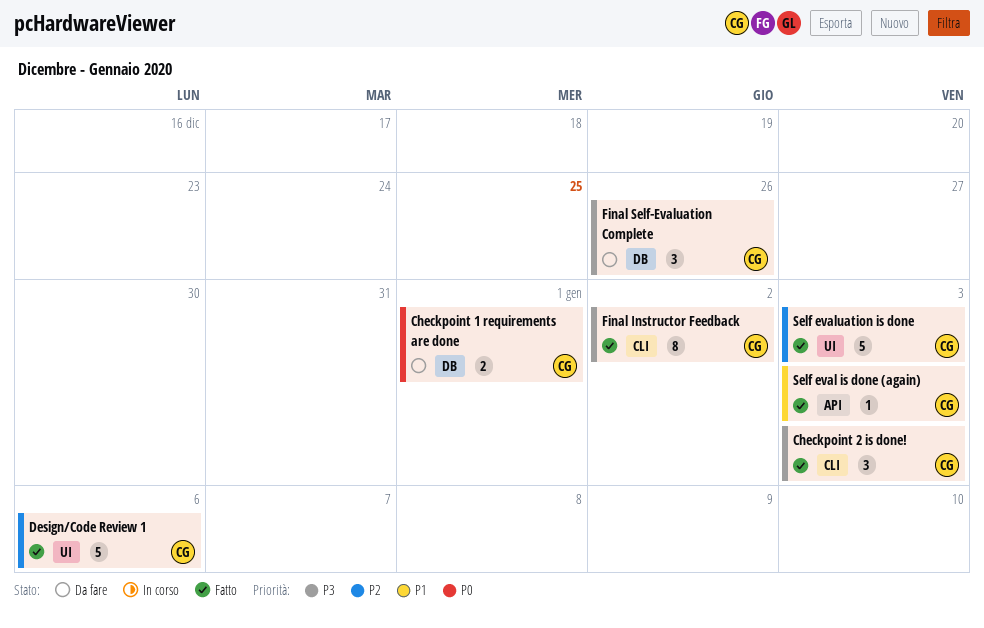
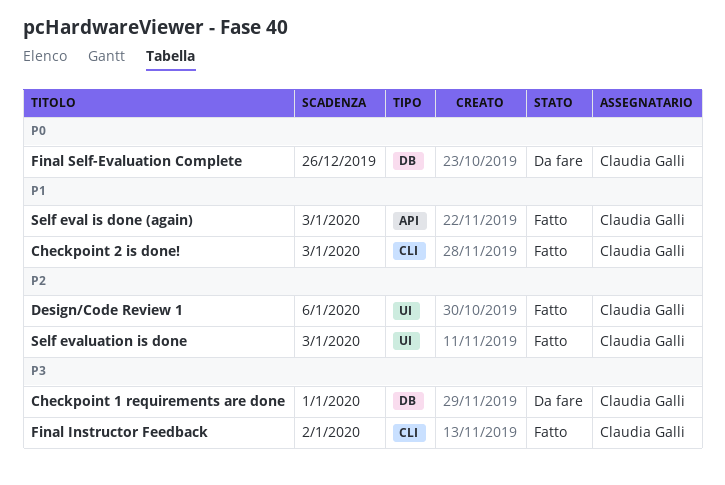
Checkpoint 1 requirements are done, priority: P0 -> P3
Checkpoint 2 is done!, priority: P3 -> P1
Final Self-Evaluation Complete, priority: P3 -> P0

